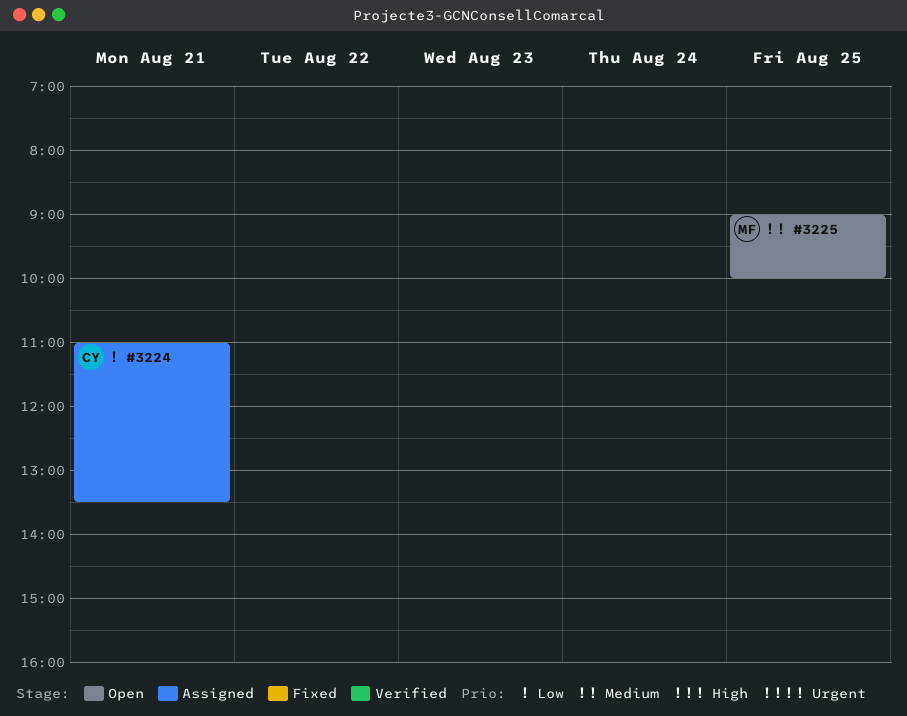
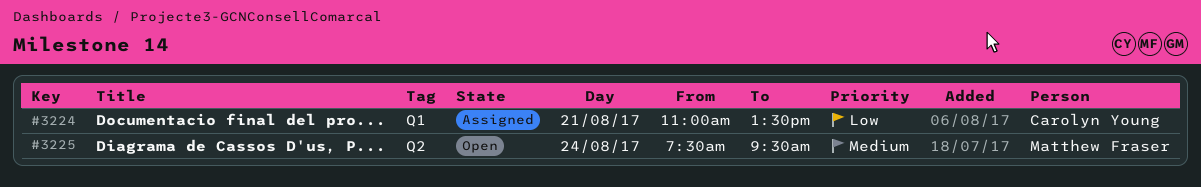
#3225, day: Aug 25 -> Aug 24
#3225, begins: 09:00 -> 07:30
#3225, ends: 10:00 -> 09:30

